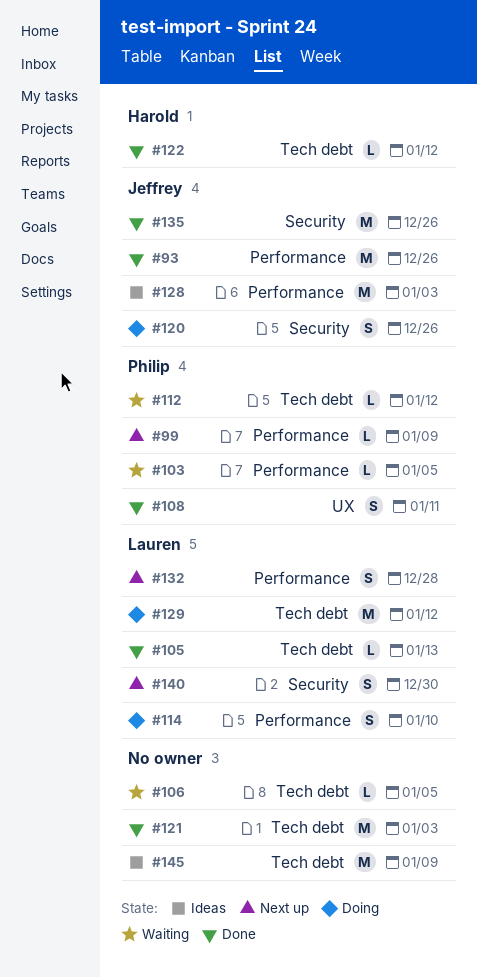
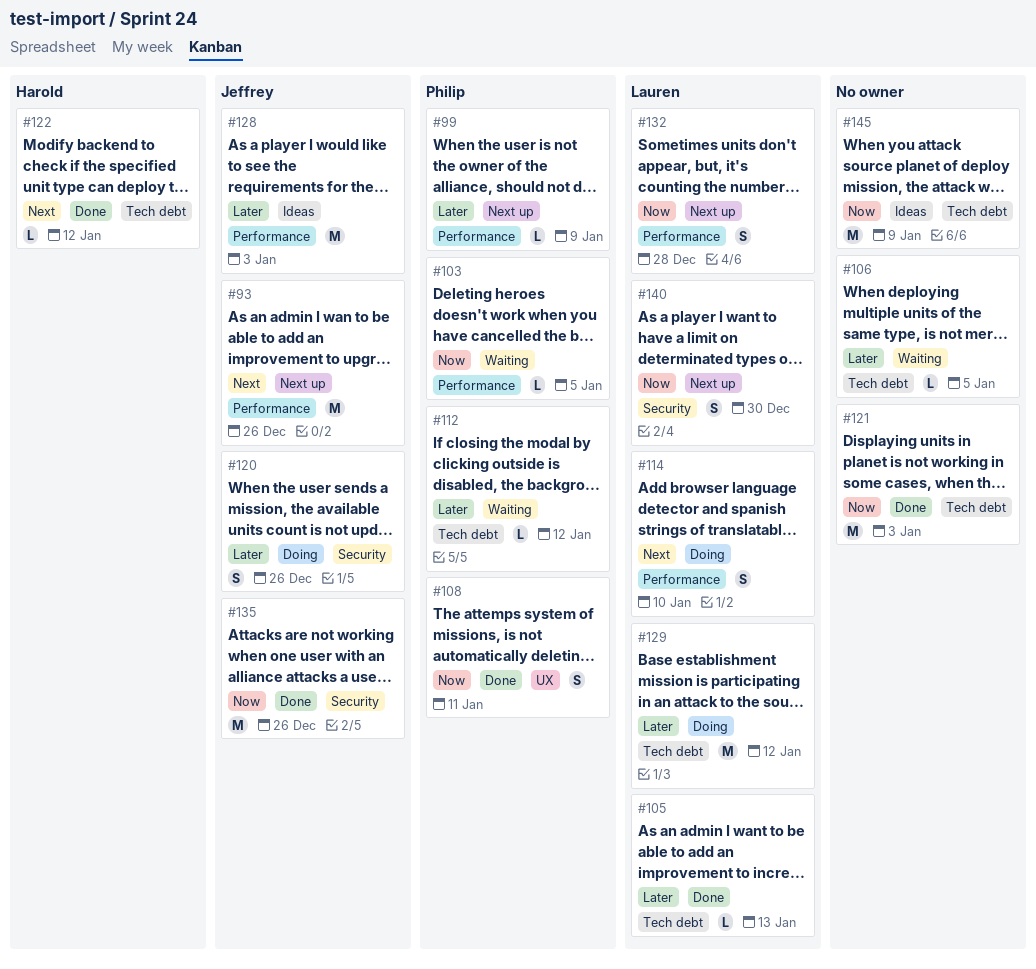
#93, status: Done -> Next up

